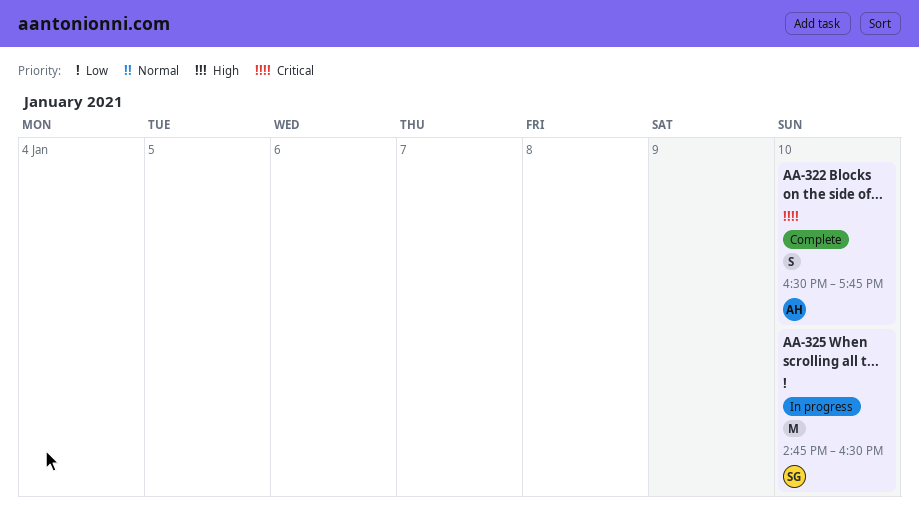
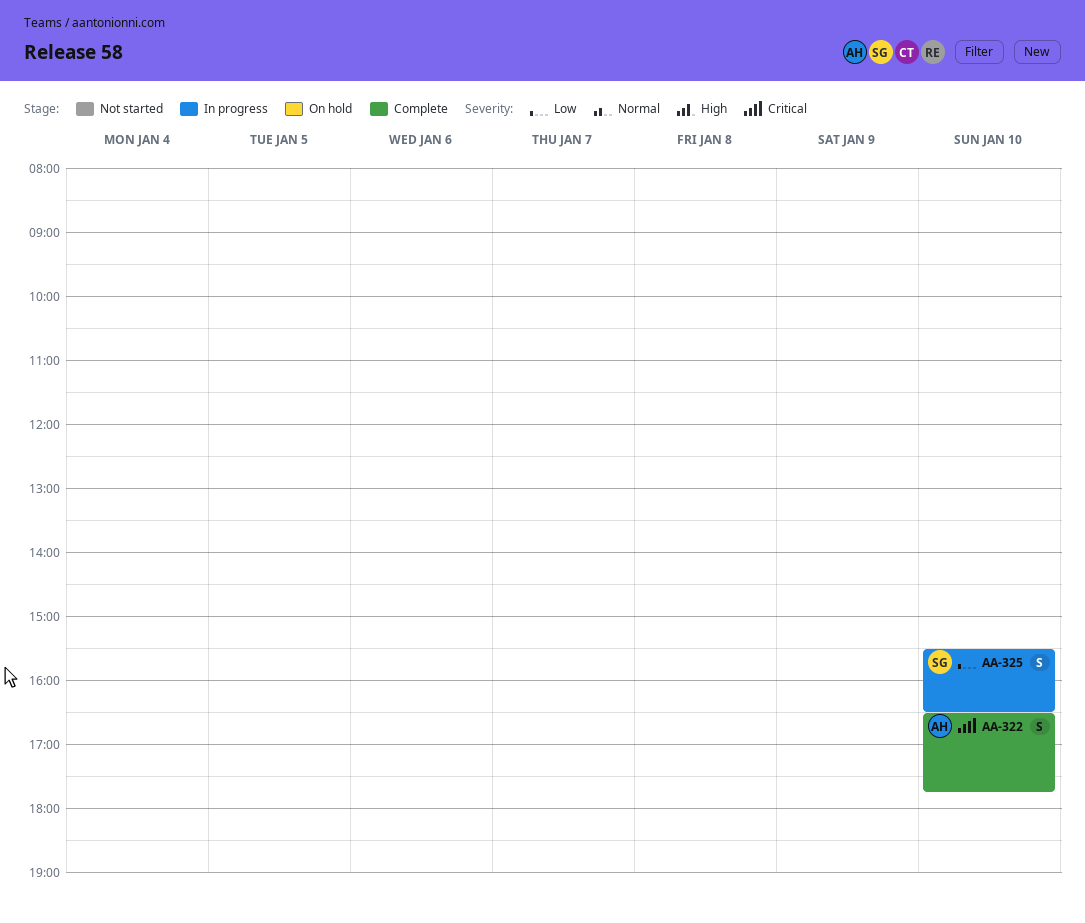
AA-325, estimate: M -> S
AA-325, begins: 14:45 -> 15:30

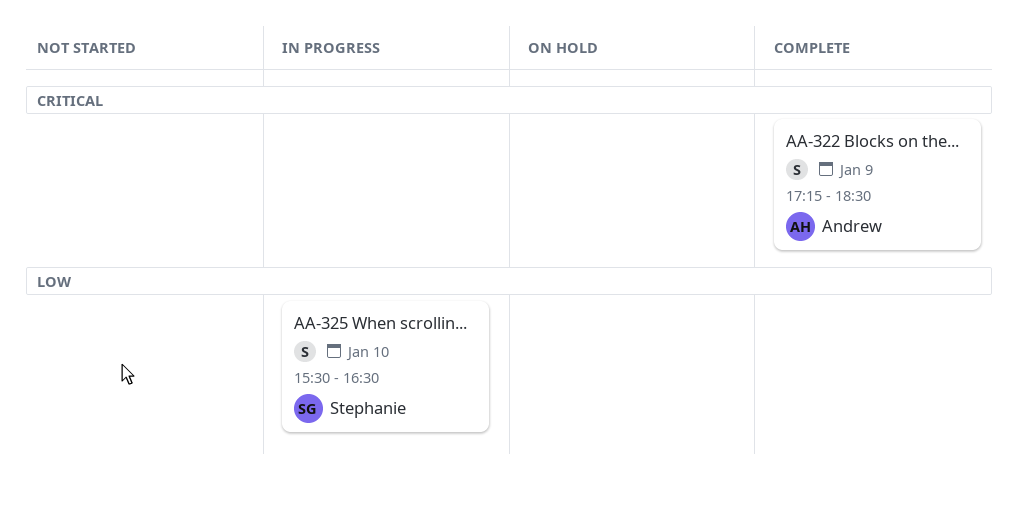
AA-322, day: Jan 10 -> Jan 9
AA-322, begins: 16:30 -> 17:15
AA-322, ends: 17:45 -> 18:30

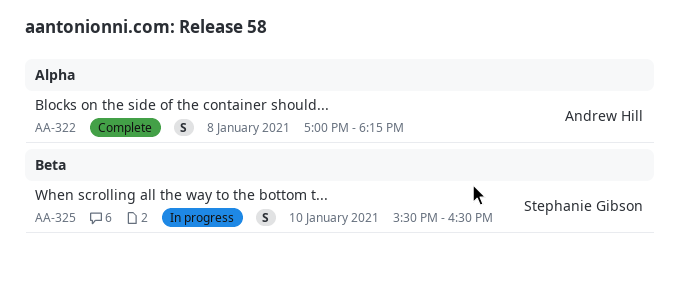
AA-322, day: Jan 9 -> Jan 8
AA-322, begins: 17:15 -> 17:00
AA-322, ends: 18:30 -> 18:15

